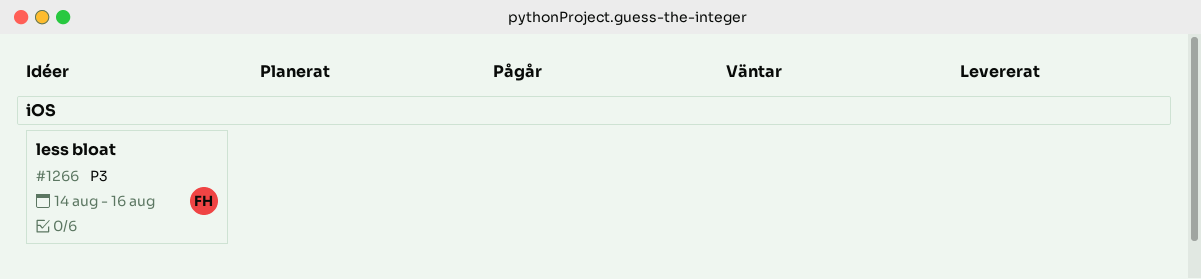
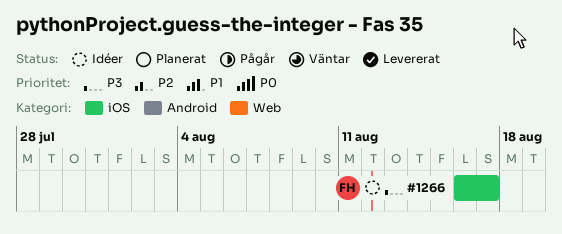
#1266, start: Aug 14 -> Aug 16
#1266, due: Aug 16 -> Aug 17

